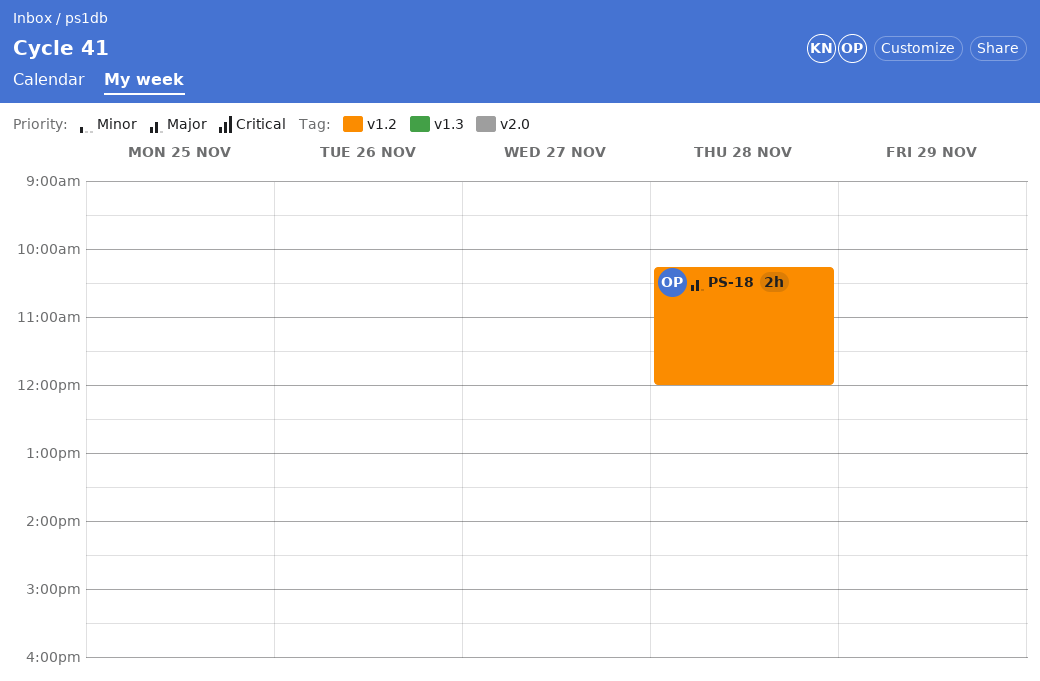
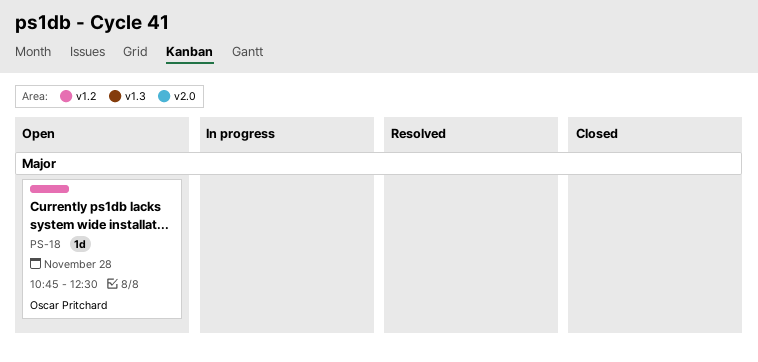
PS-18, estimate: 2h -> 1d
PS-18, begins: 10:15 -> 10:45
PS-18, ends: 12:00 -> 12:30

